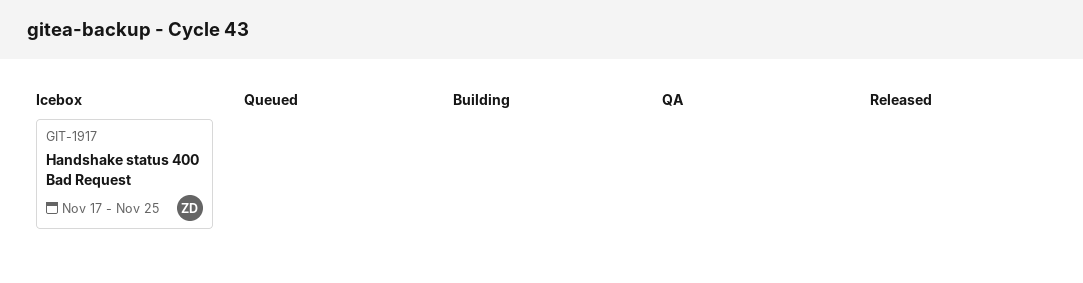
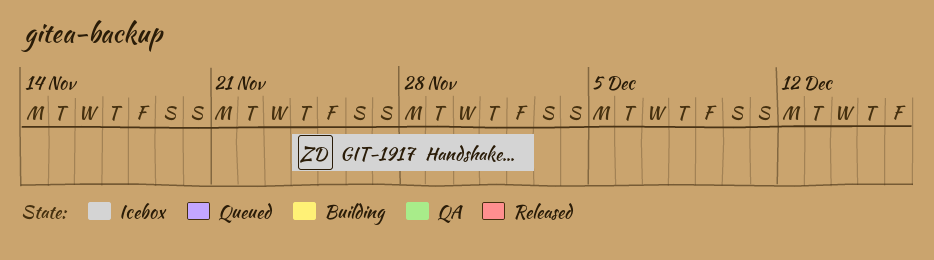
GIT-1917, start: Nov 17 -> Nov 24
GIT-1917, due: Nov 25 -> Dec 2

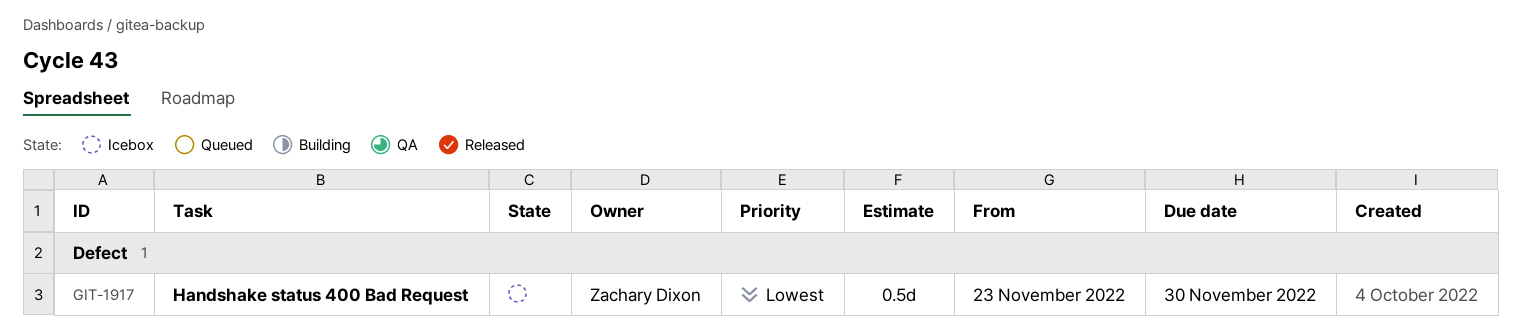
GIT-1917, start: Nov 24 -> Nov 23
GIT-1917, due: Dec 2 -> Nov 30

